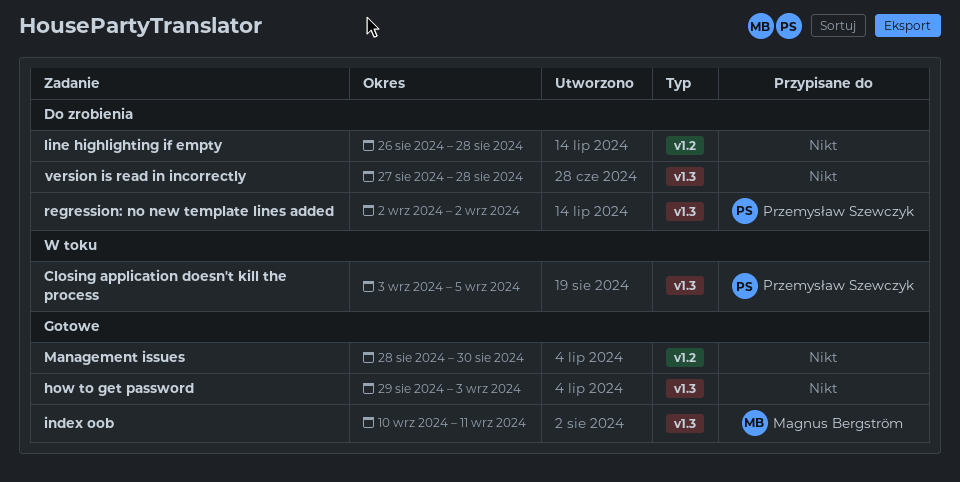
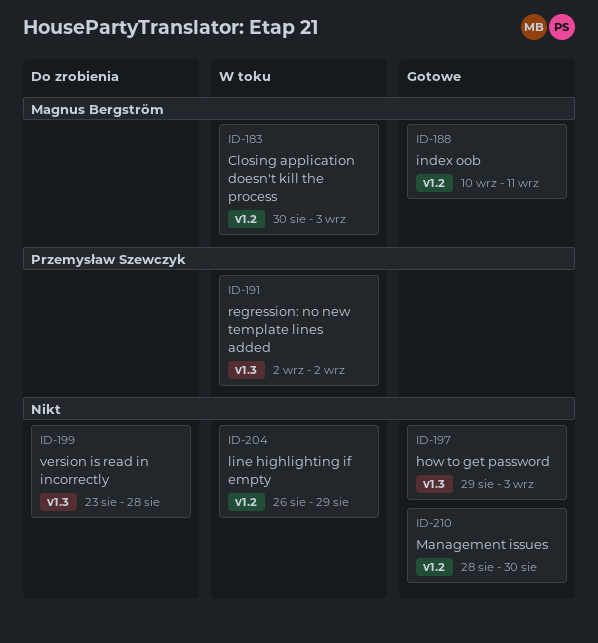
Closing application doesn't kill the process, owner: Przemysław Szewczyk -> Magnus Bergström
Closing application doesn't kill the process, label: v1.3 -> v1.2
Closing application doesn't kill the process, start: Sep 3 -> Aug 30
Closing application doesn't kill the process, due: Sep 5 -> Sep 3
index oob, label: v1.3 -> v1.2
line highlighting if empty, status: Do zrobienia -> W toku
line highlighting if empty, due: Aug 28 -> Aug 29
regression: no new template lines added, status: Do zrobienia -> W toku
version is read in incorrectly, start: Aug 27 -> Aug 23

